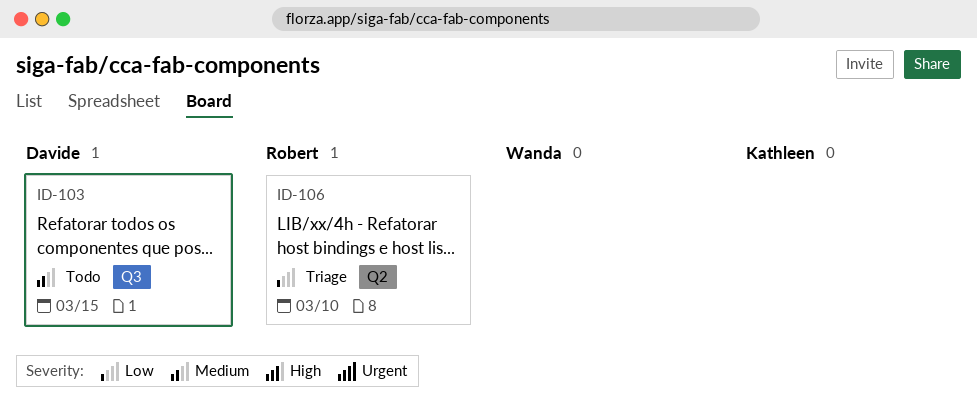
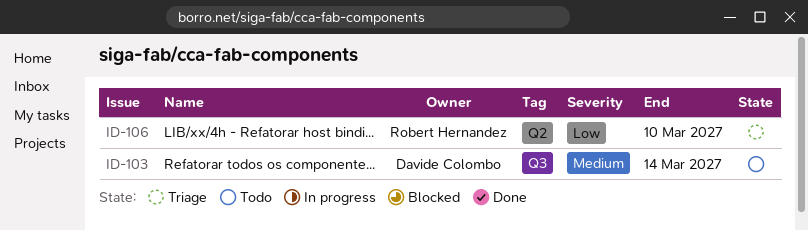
ID-103, due: Mar 15 -> Mar 14

